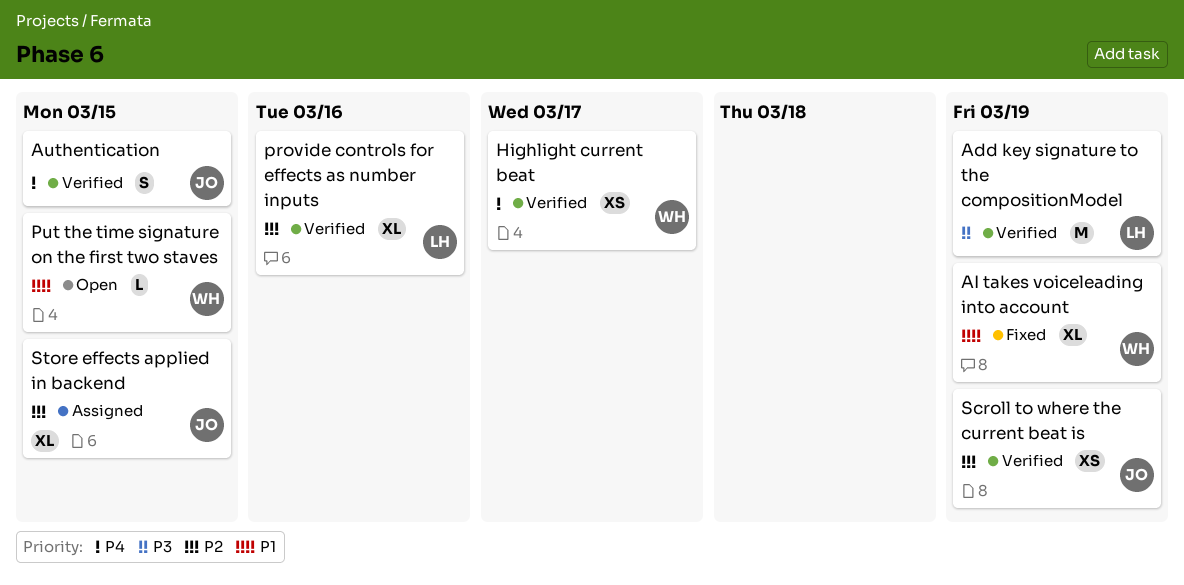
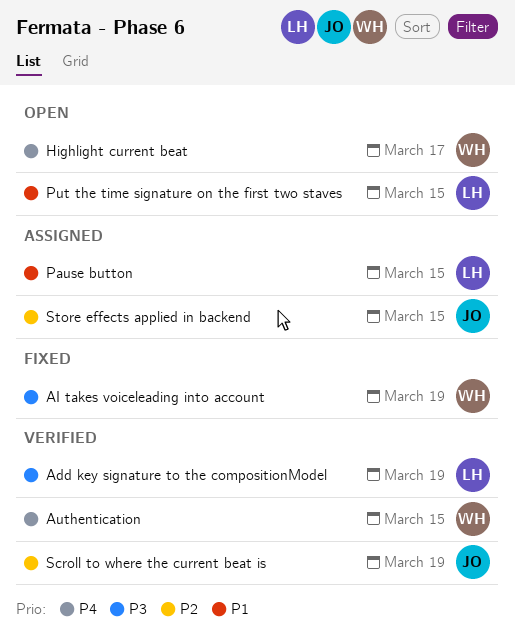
AI takes voiceleading into account, priority: P1 -> P3
Authentication, owner: JO -> WH
Highlight current beat, status: Verified -> Open
Pause button: none -> present
provide controls for effects as number inputs: present -> none
Put the time signature on the first two staves, owner: WH -> LH

